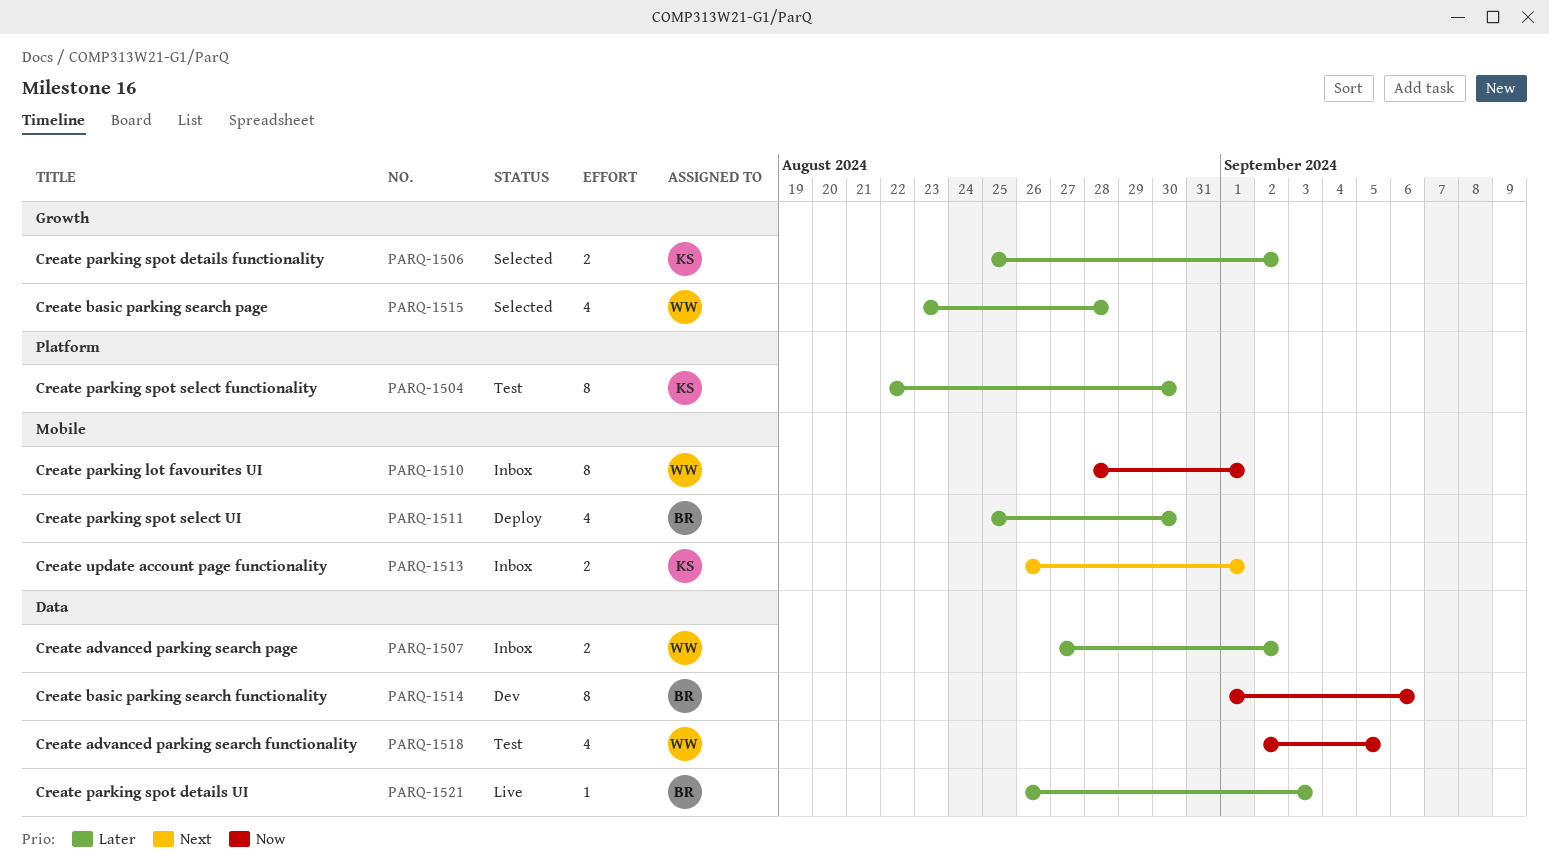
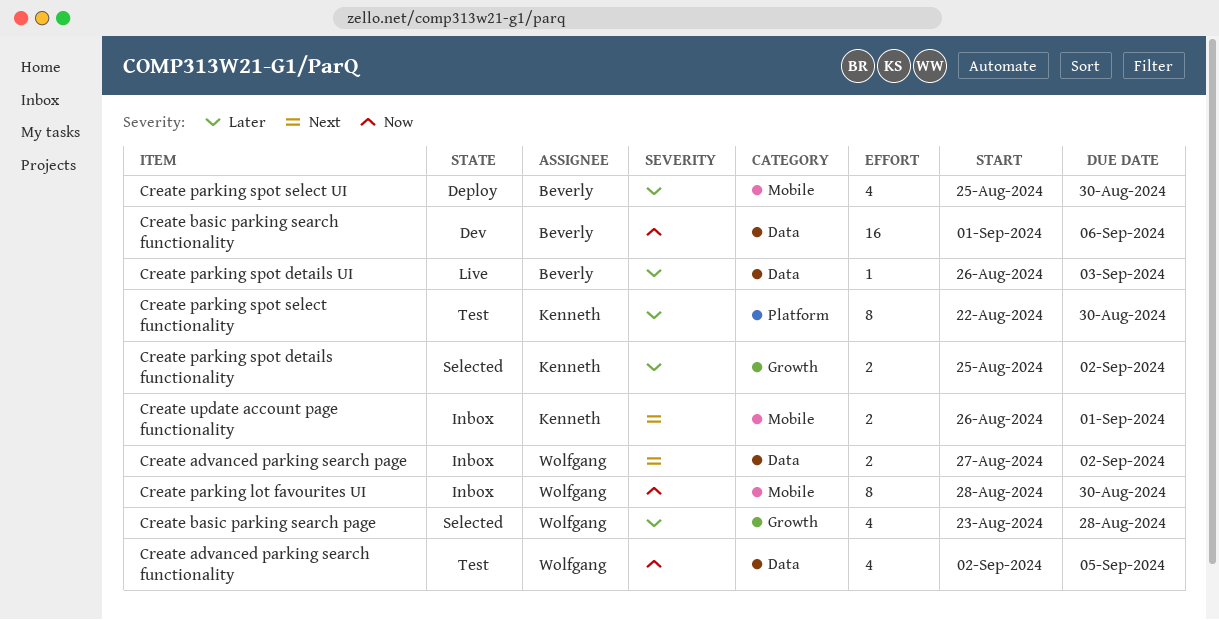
Create advanced parking search page, priority: Later -> Next
Create basic parking search functionality, estimate: 8 -> 16
Create parking lot favourites UI, due: Sep 1 -> Aug 30

